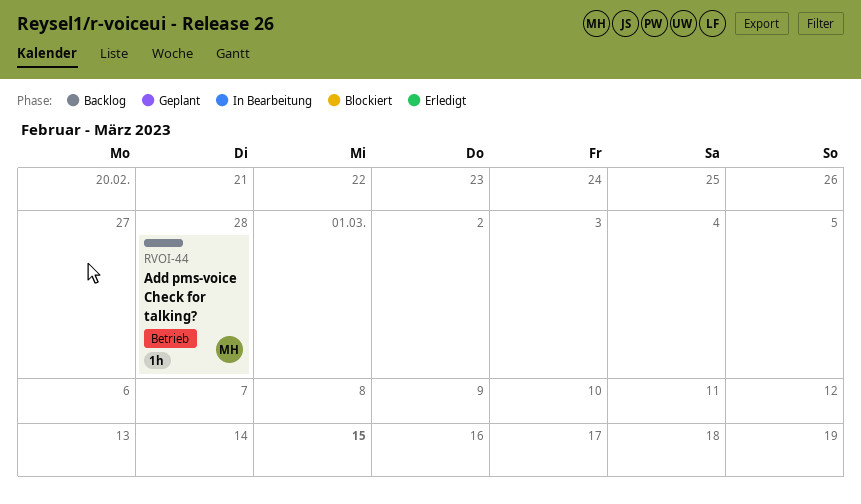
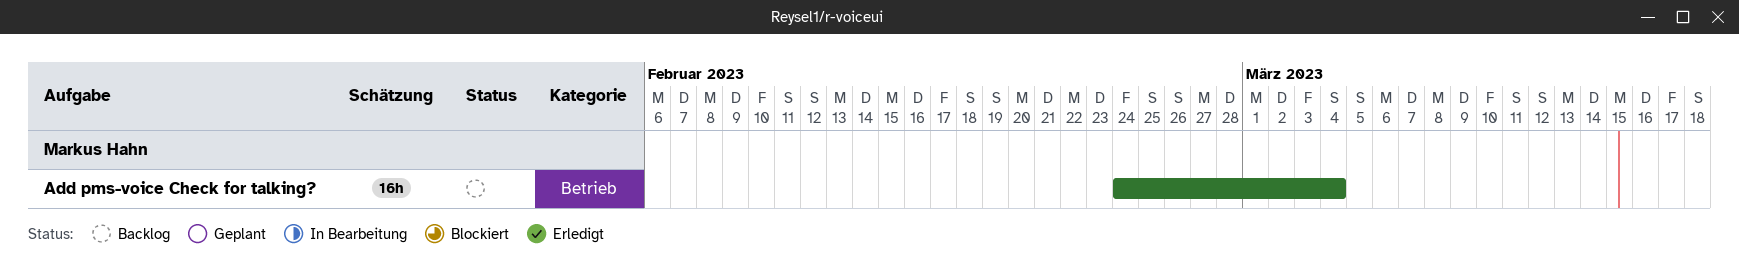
Add pms-voice Check for talking?, estimate: 1h -> 16h
Add pms-voice Check for talking?, due: Feb 28 -> Mar 4

